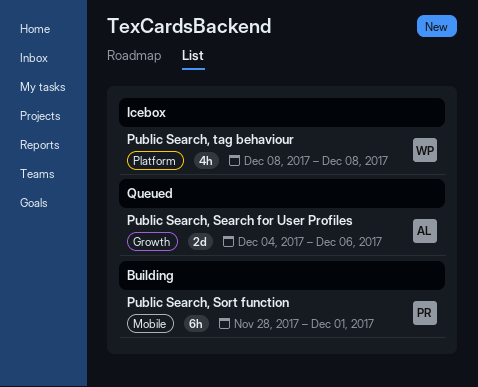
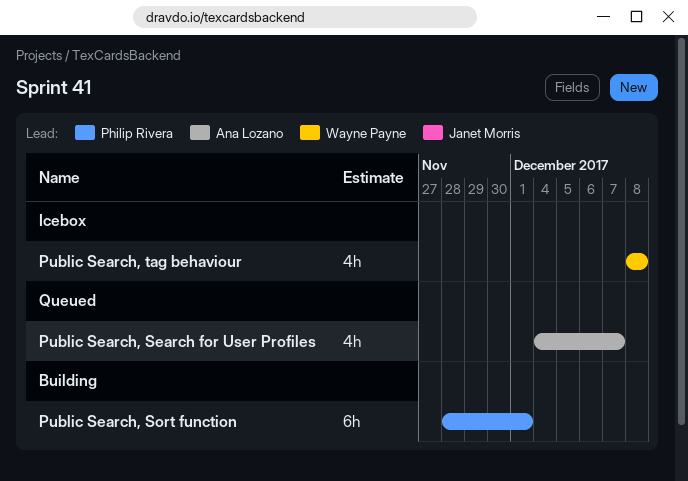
Public Search, Search for User Profiles, estimate: 2d -> 4h
Public Search, Search for User Profiles, due: Dec 6 -> Dec 7

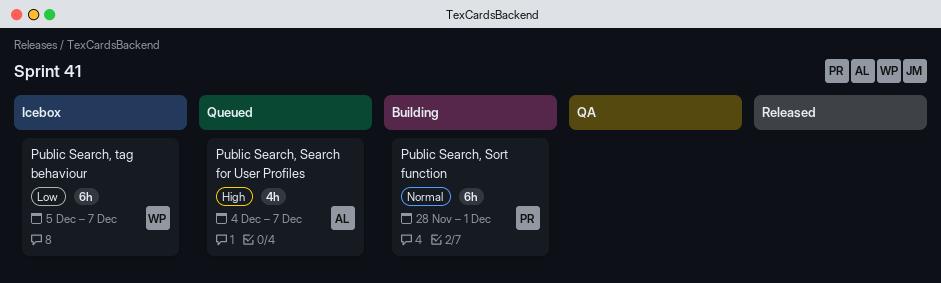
Public Search, tag behaviour, estimate: 4h -> 6h
Public Search, tag behaviour, start: Dec 8 -> Dec 5
Public Search, tag behaviour, due: Dec 8 -> Dec 7

